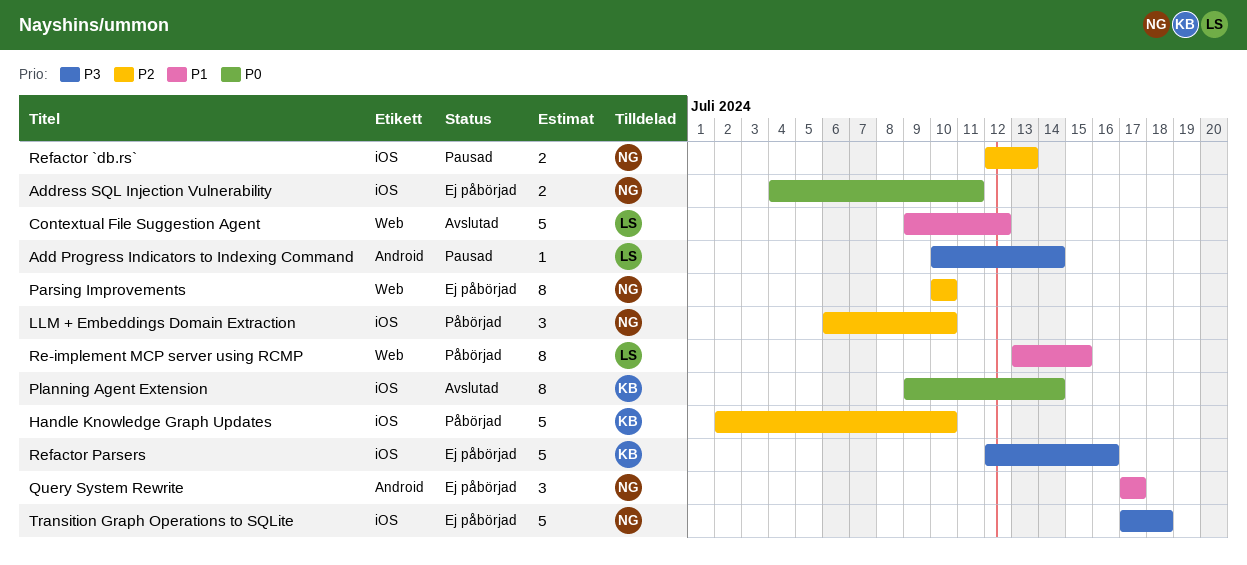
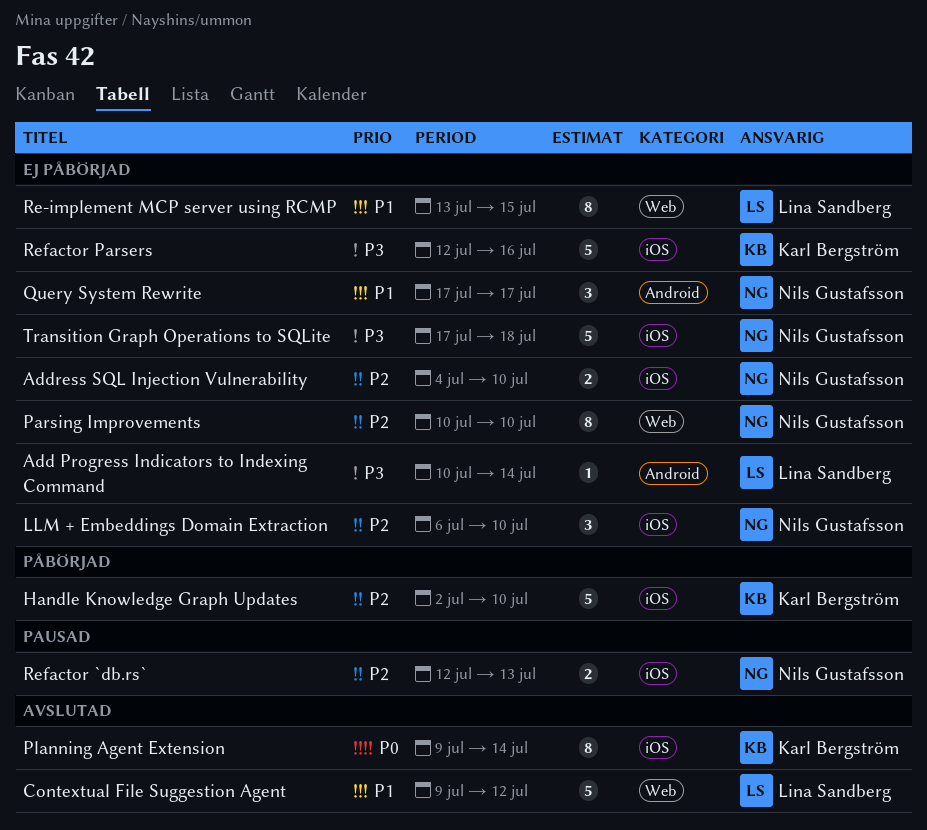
Add Progress Indicators to Indexing Command, status: Pausad -> Ej påbörjad
Address SQL Injection Vulnerability, priority: P0 -> P2
Address SQL Injection Vulnerability, due: Jul 11 -> Jul 10
LLM + Embeddings Domain Extraction, status: Påbörjad -> Ej påbörjad
Re-implement MCP server using RCMP, status: Påbörjad -> Ej påbörjad

